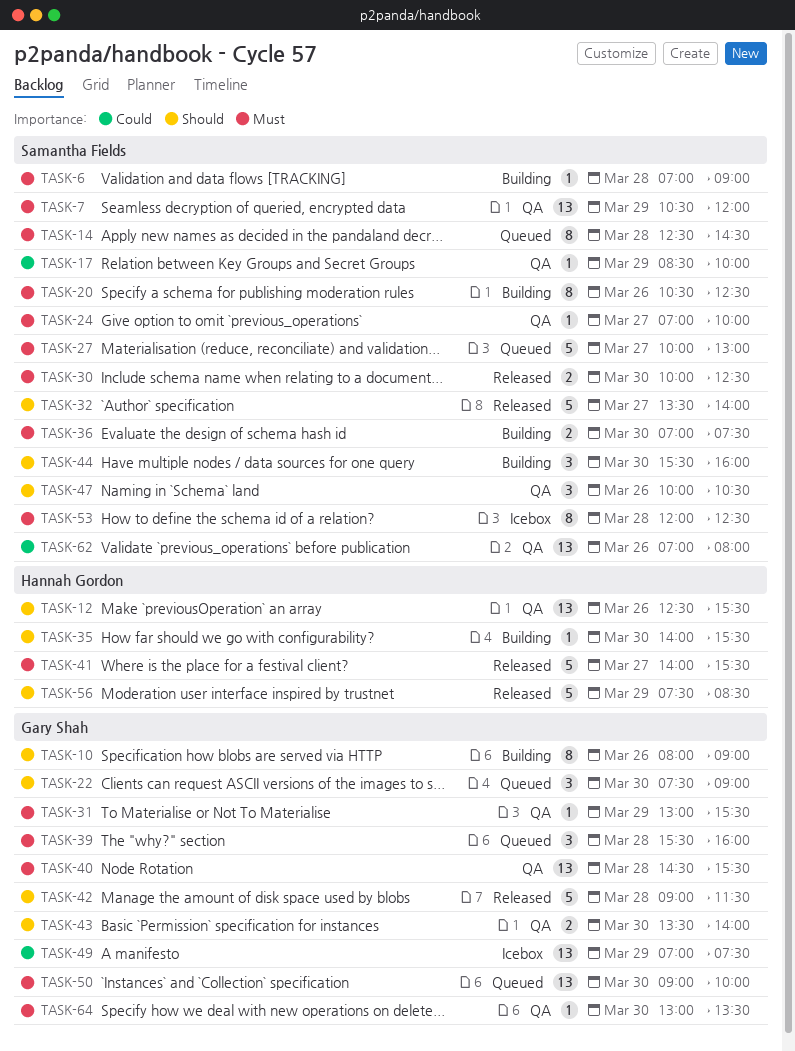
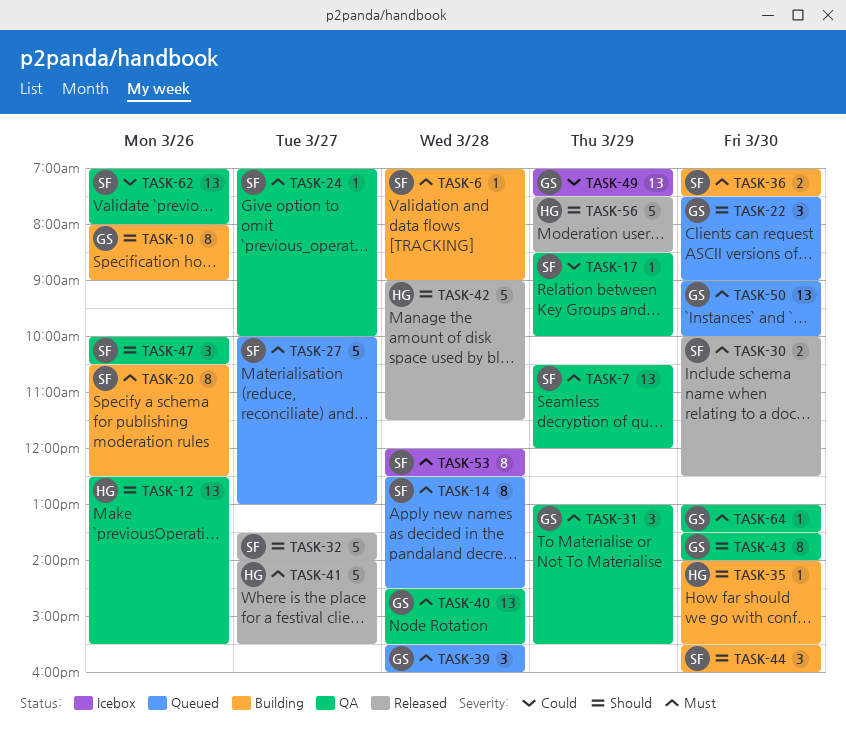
TASK-31, estimate: 1 -> 3
TASK-42, owner: Gary Shah -> Hannah Gordon
TASK-43, estimate: 2 -> 8

